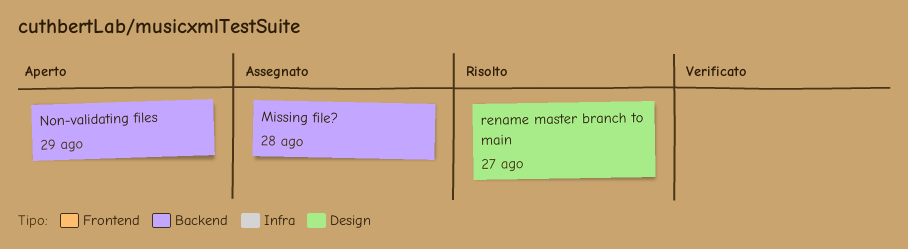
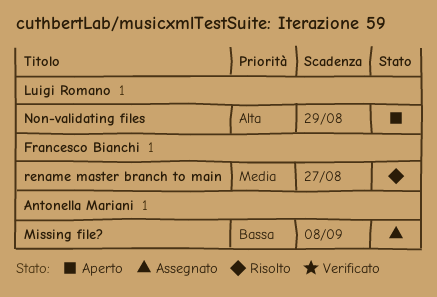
Missing file?, due: Aug 28 -> Sep 8

